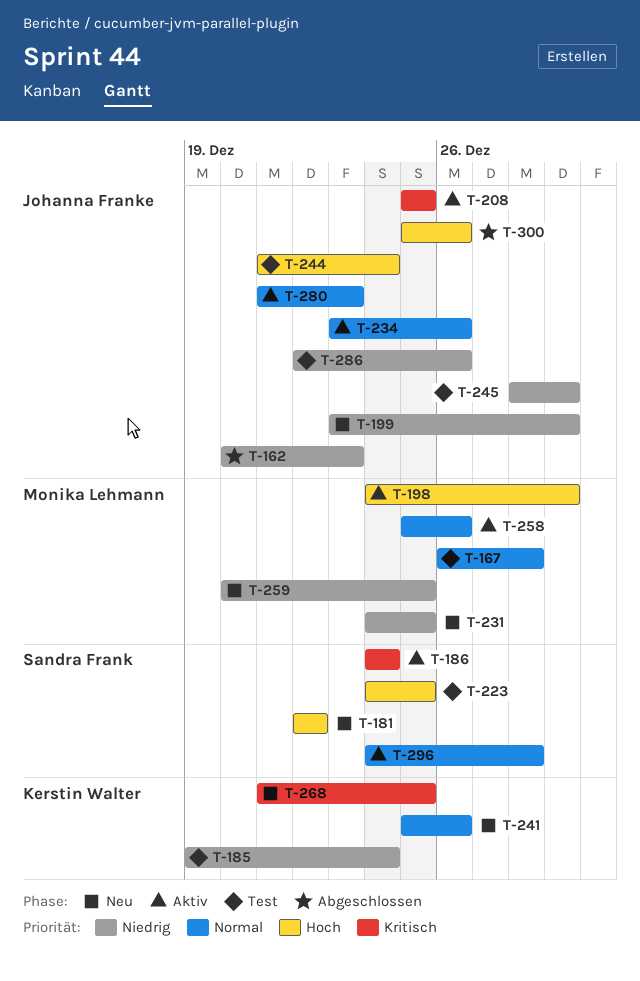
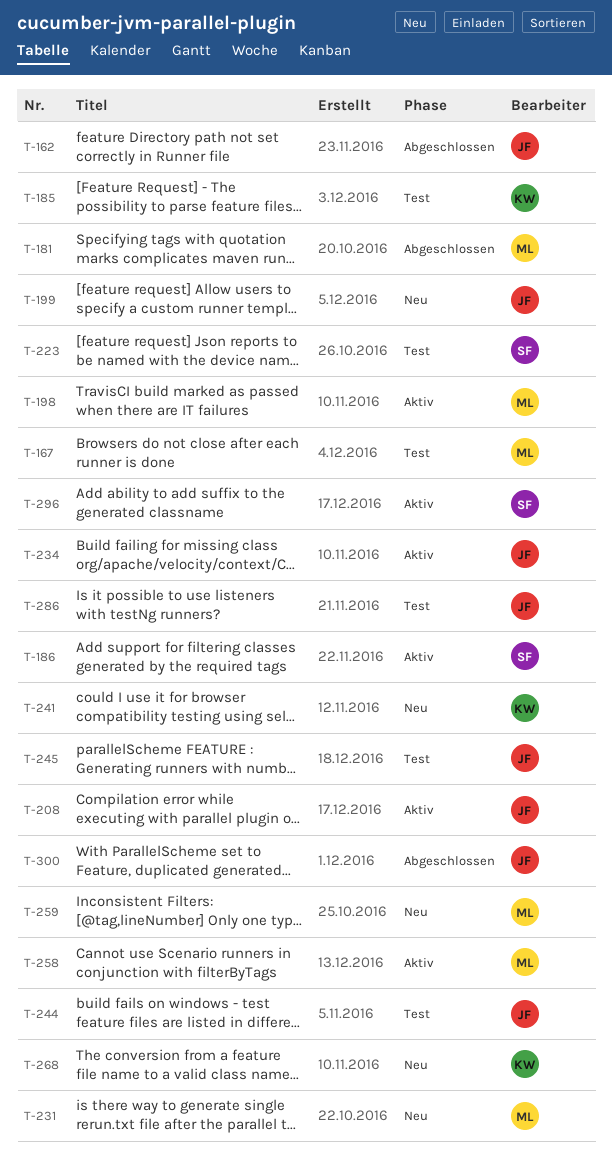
T-181, status: Neu -> Abgeschlossen
T-181, owner: Sandra Frank -> Monika Lehmann
T-280: present -> none

